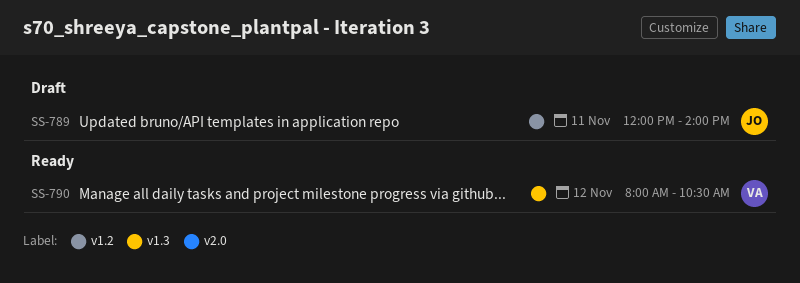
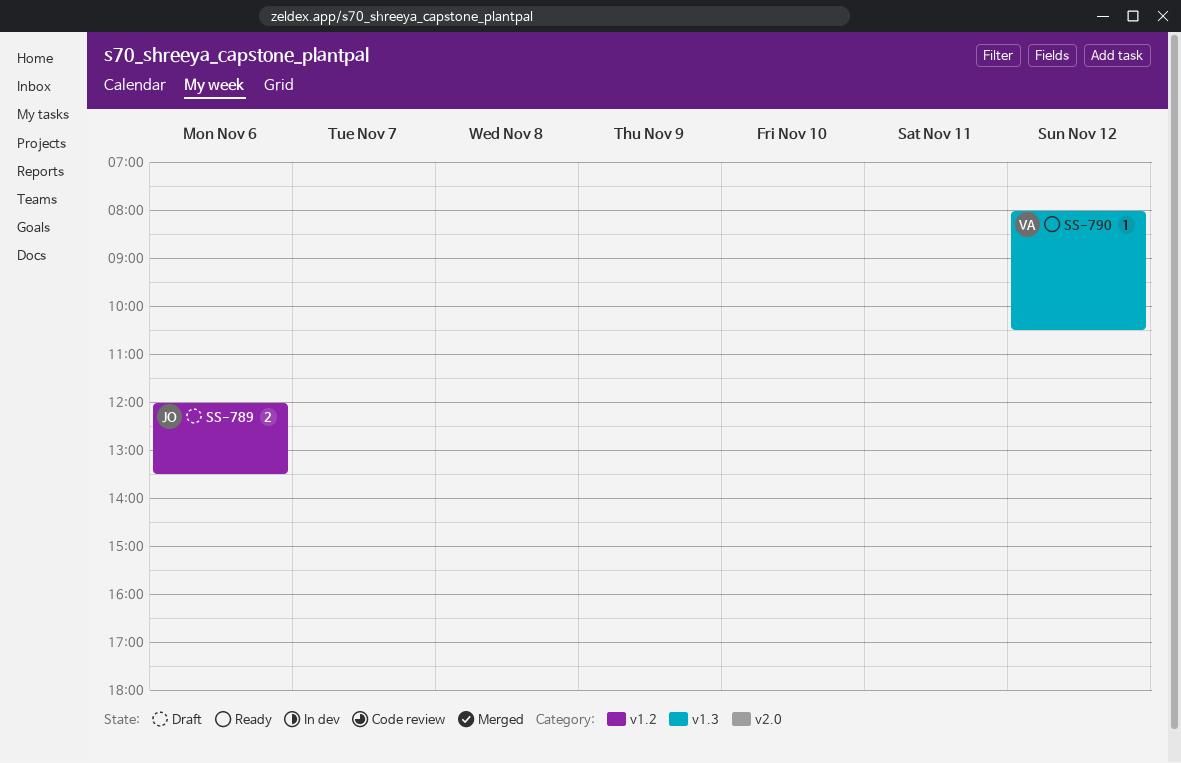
SS-789, day: Nov 11 -> Nov 6
SS-789, ends: 14:00 -> 13:30

